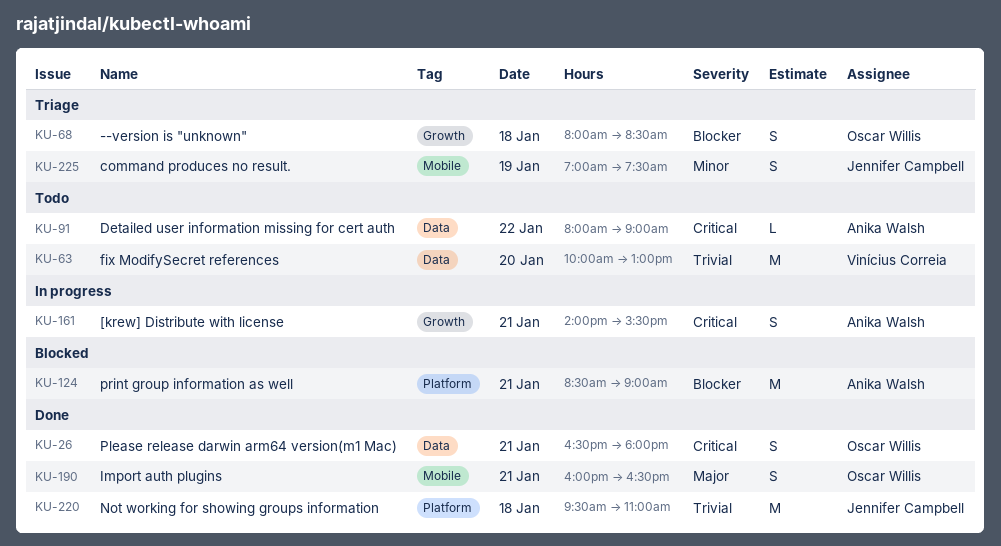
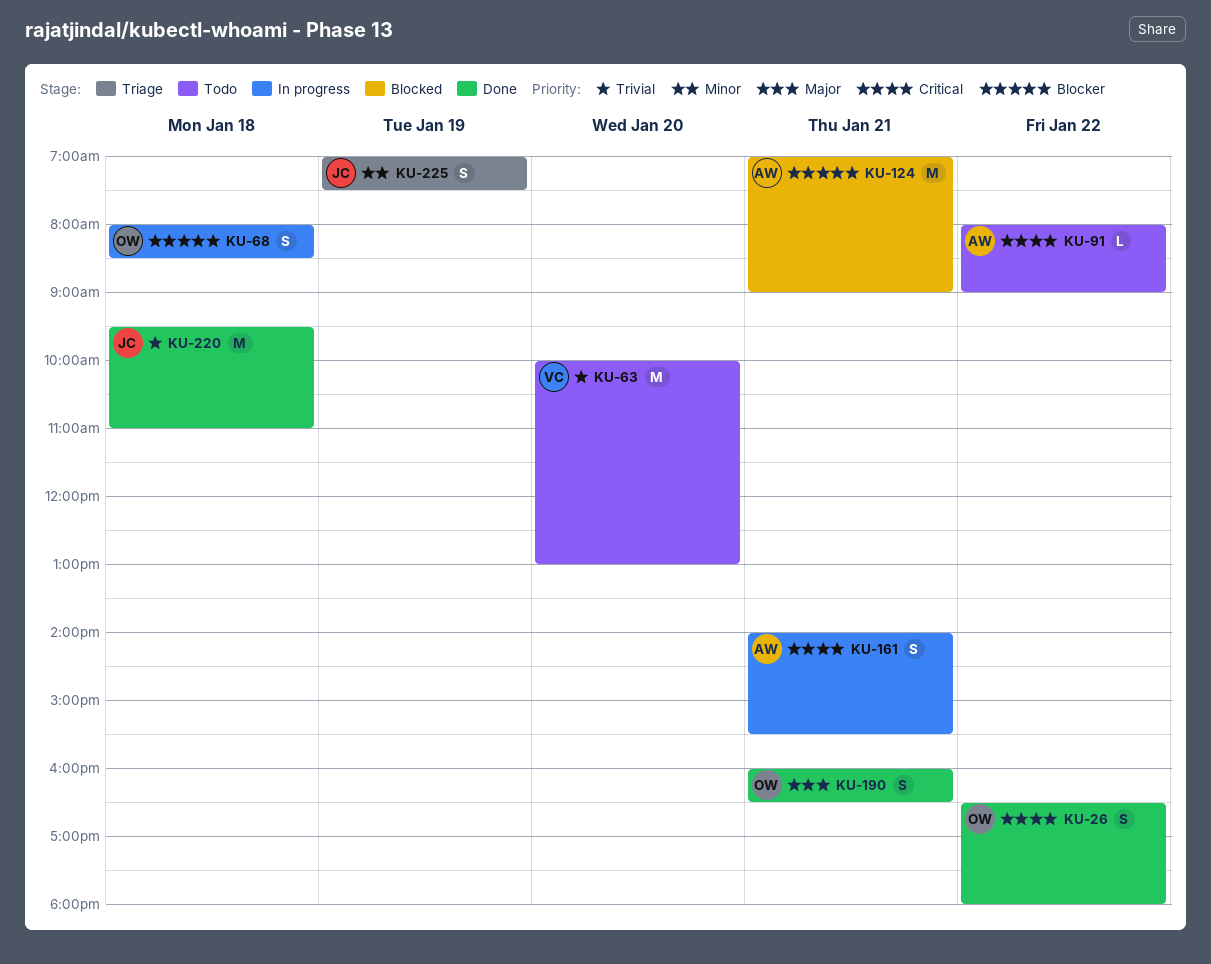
KU-26, day: Jan 21 -> Jan 22
KU-68, status: Triage -> In progress
KU-124, begins: 08:30 -> 07:00

